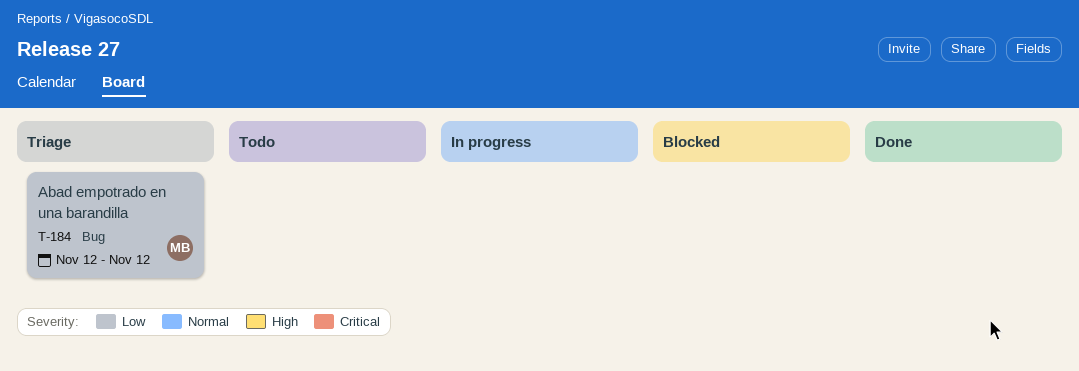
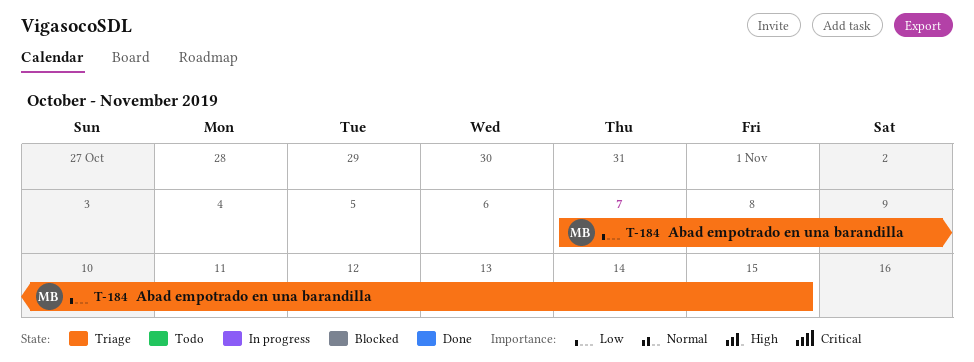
T-184, start: Nov 12 -> Nov 7
T-184, due: Nov 12 -> Nov 15

